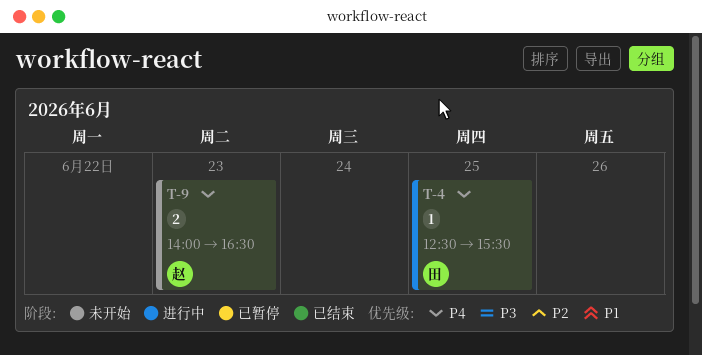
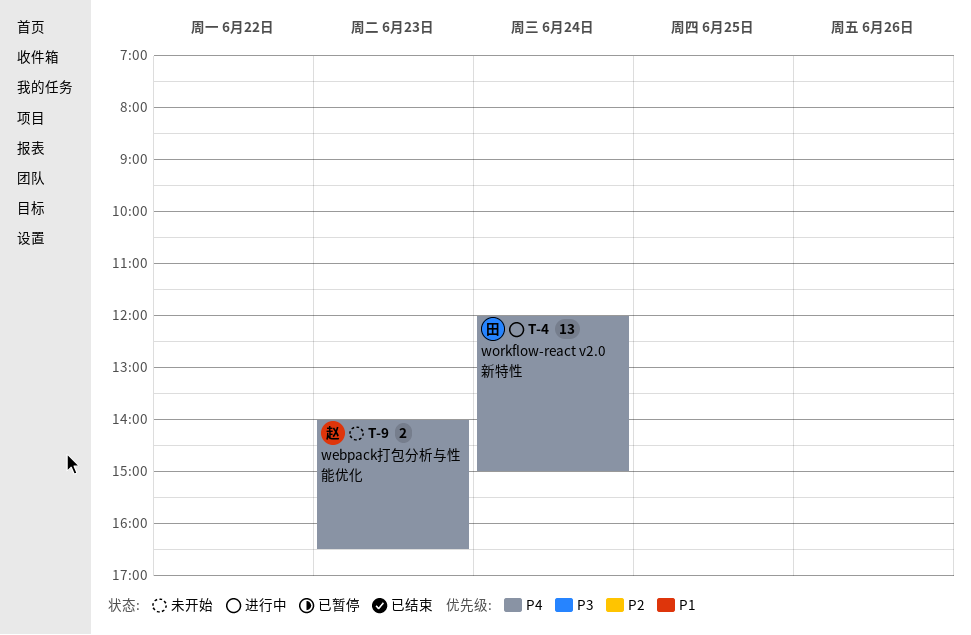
T-4, estimate: 1 -> 13
T-4, day: Jun 25 -> Jun 24
T-4, begins: 12:30 -> 12:00
T-4, ends: 15:30 -> 15:00

